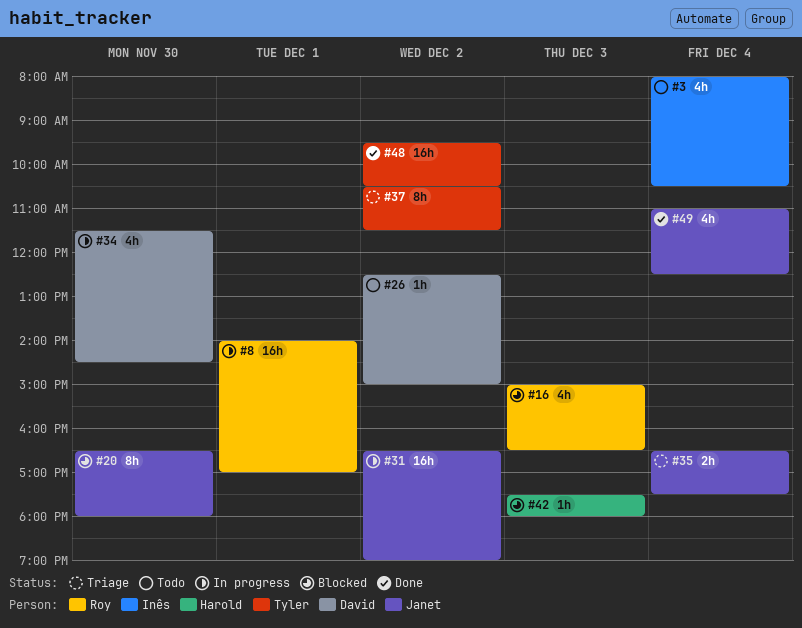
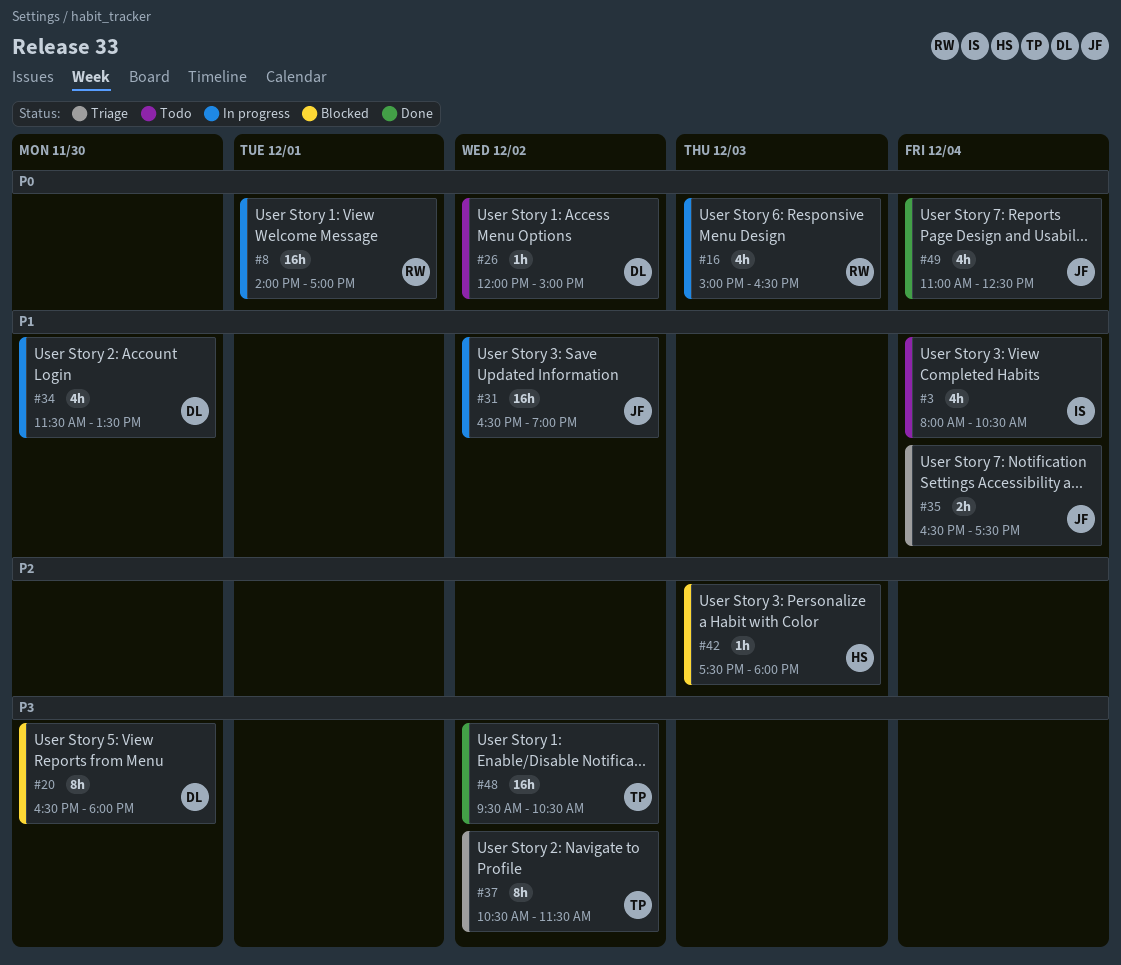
#16, status: Blocked -> In progress
#20, owner: Janet -> David
#26, begins: 12:30 -> 12:00
#34, ends: 14:30 -> 13:30

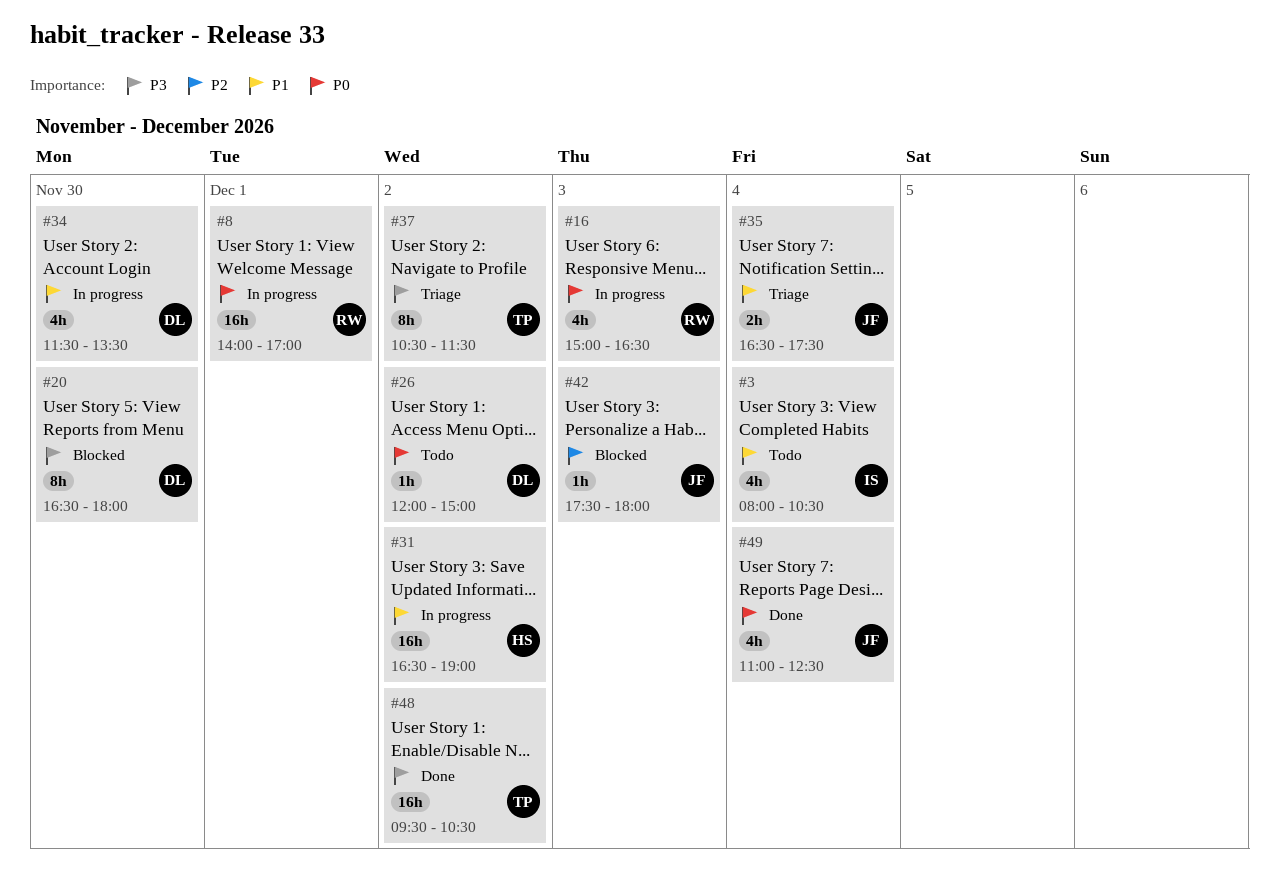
#31, owner: JF -> HS
#42, owner: HS -> JF

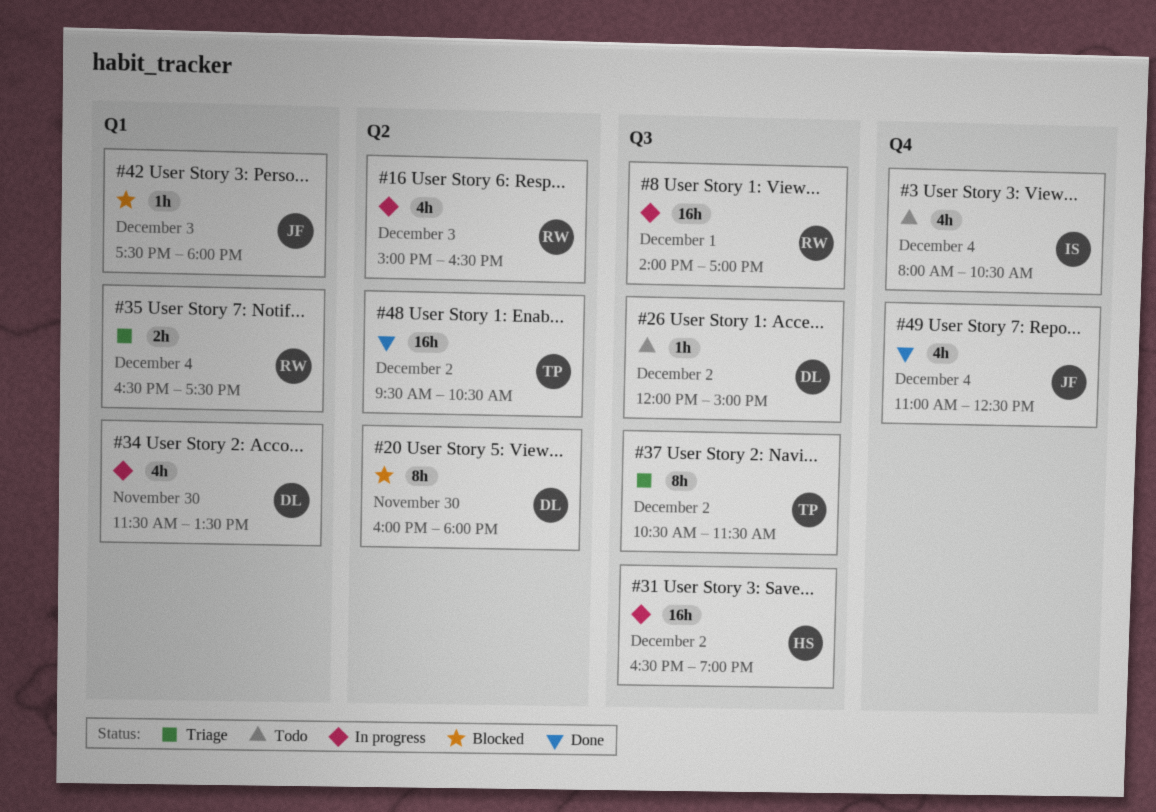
#20, begins: 16:30 -> 16:00
#35, owner: JF -> RW

